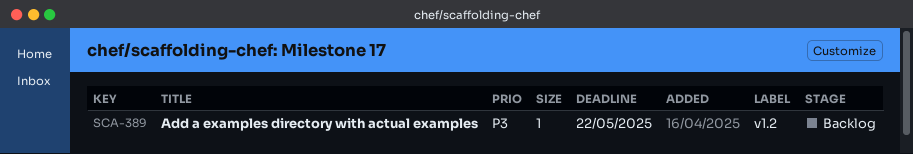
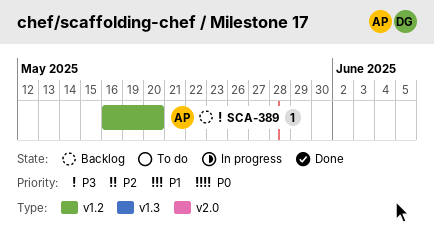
SCA-389, due: May 22 -> May 20

